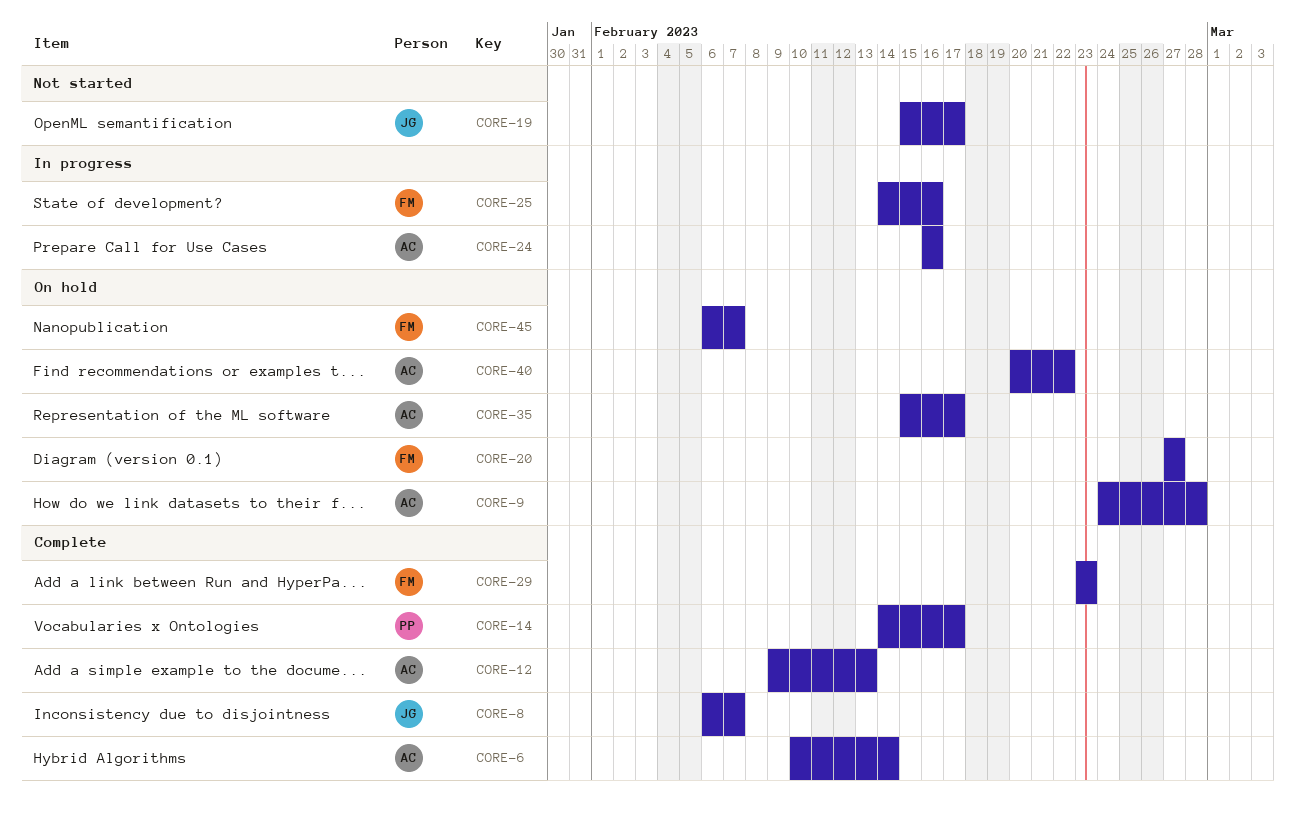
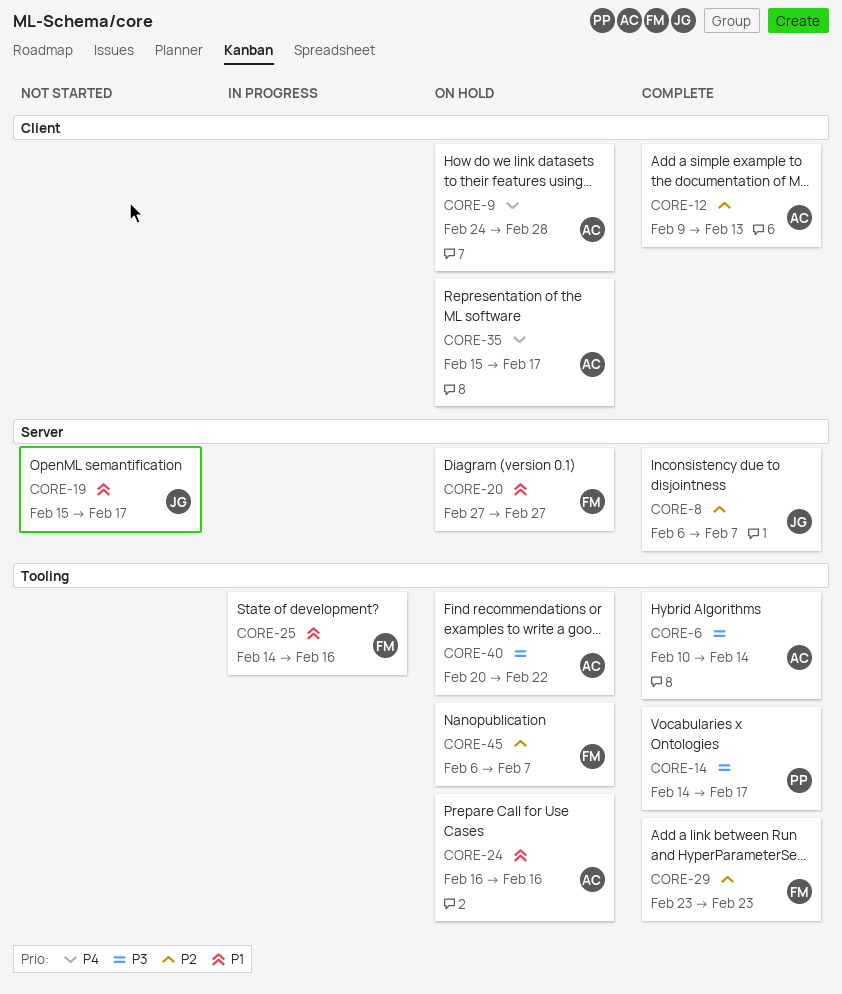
CORE-24, status: In progress -> On hold

